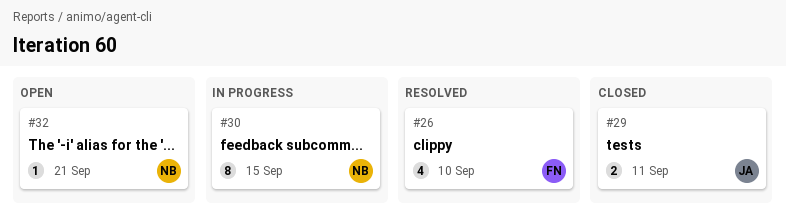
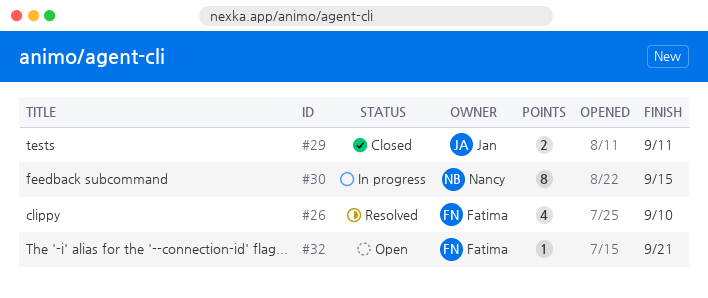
#32, owner: Nancy -> Fatima

